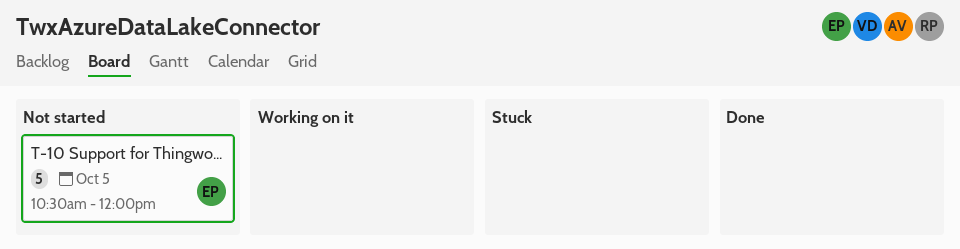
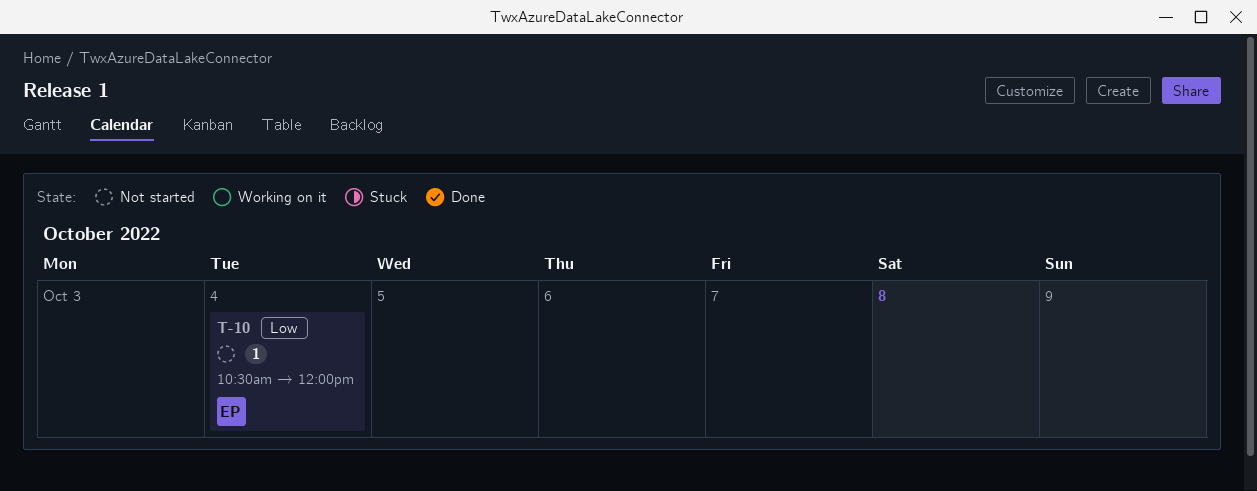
T-10, estimate: 5 -> 1
T-10, day: Oct 5 -> Oct 4

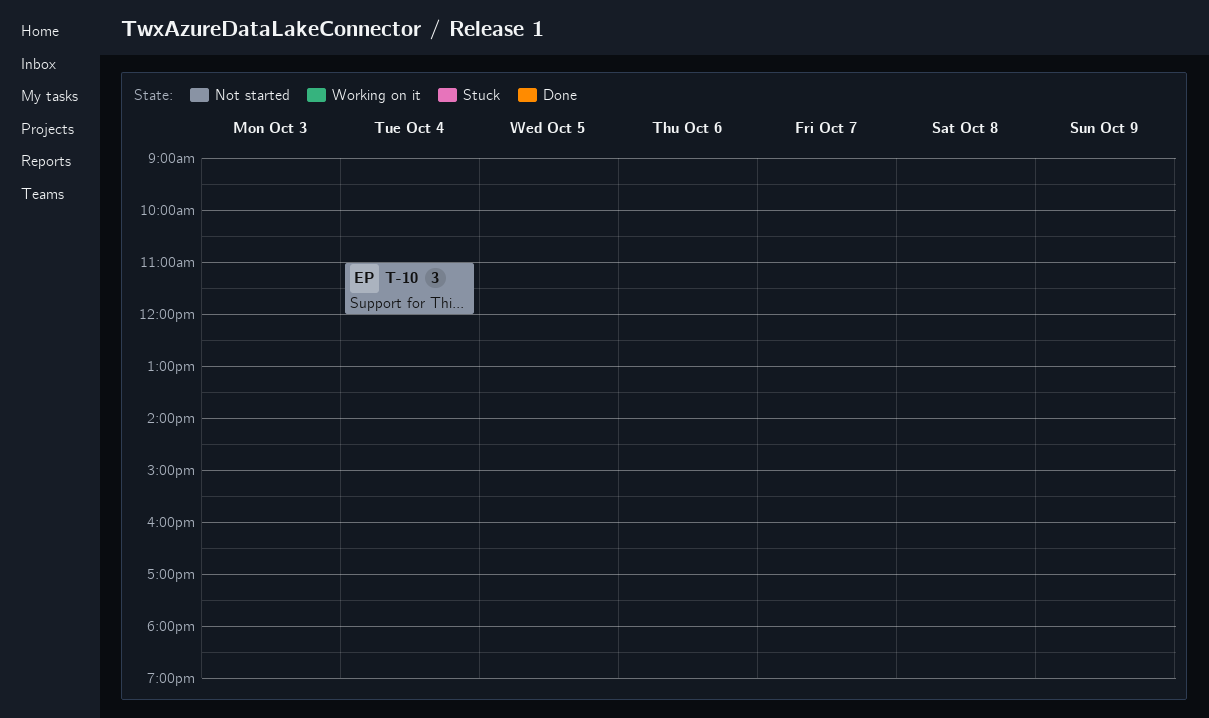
T-10, estimate: 1 -> 3
T-10, begins: 10:30 -> 11:00

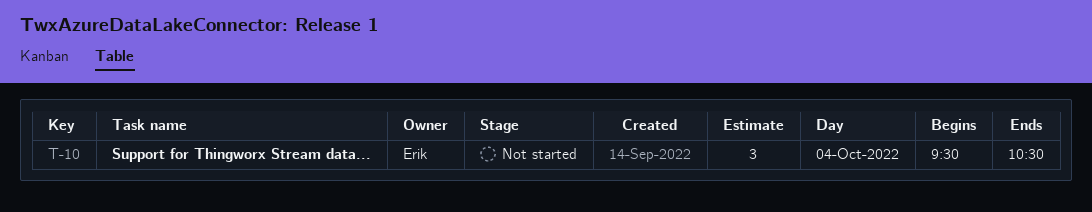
T-10, begins: 11:00 -> 09:30
T-10, ends: 12:00 -> 10:30

